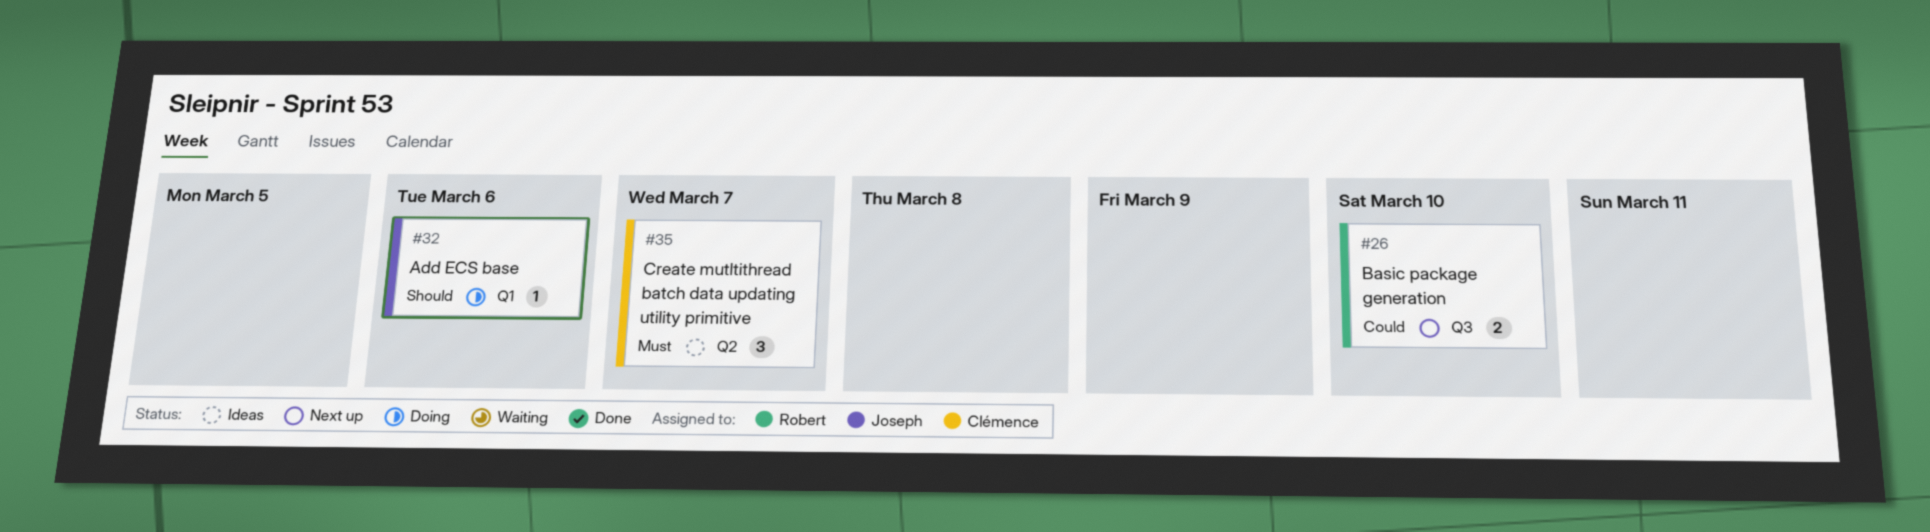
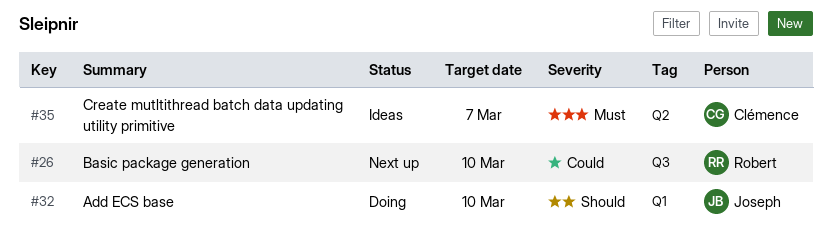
#32, due: Mar 6 -> Mar 10

